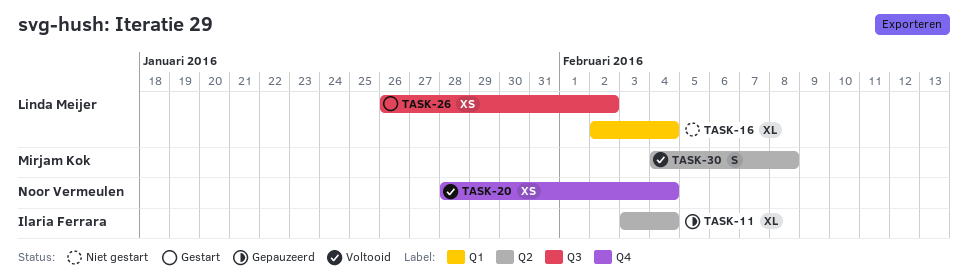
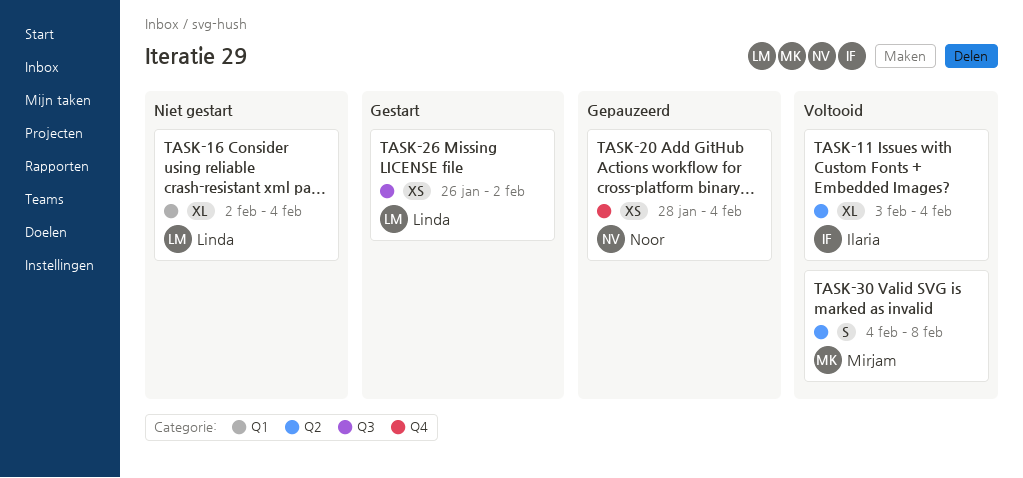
TASK-11, status: Gepauzeerd -> Voltooid
TASK-20, status: Voltooid -> Gepauzeerd

